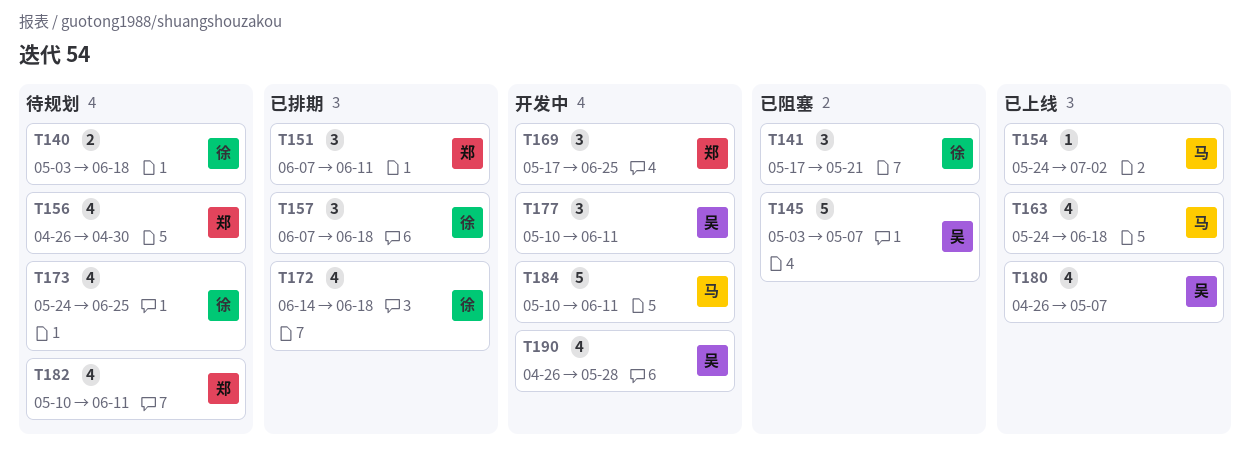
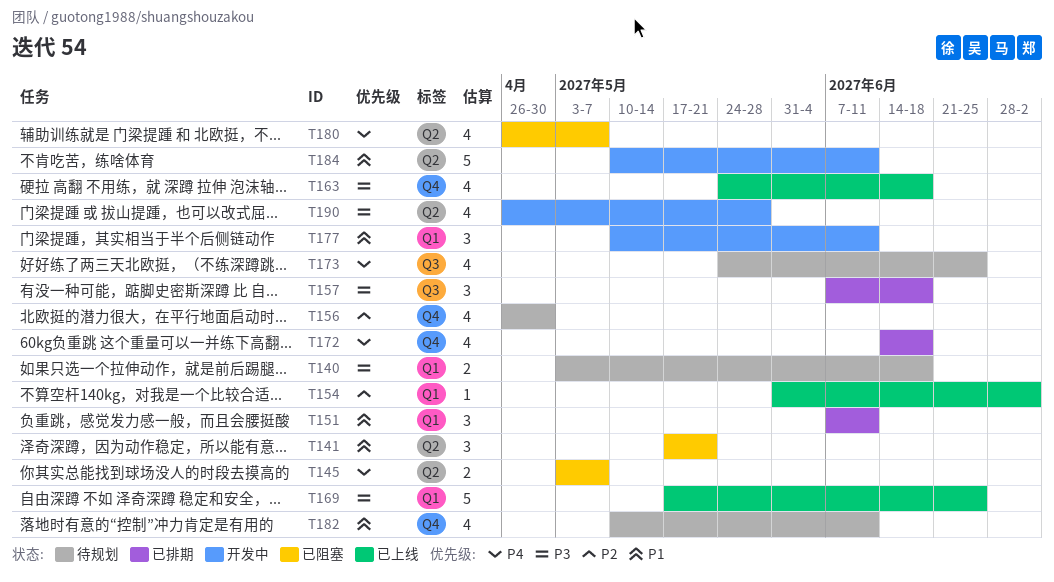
T145, estimate: 5 -> 2
T154, start: May 24 -> May 31
T169, status: 开发中 -> 已上线
T169, estimate: 3 -> 5
T180, status: 已上线 -> 已阻塞

